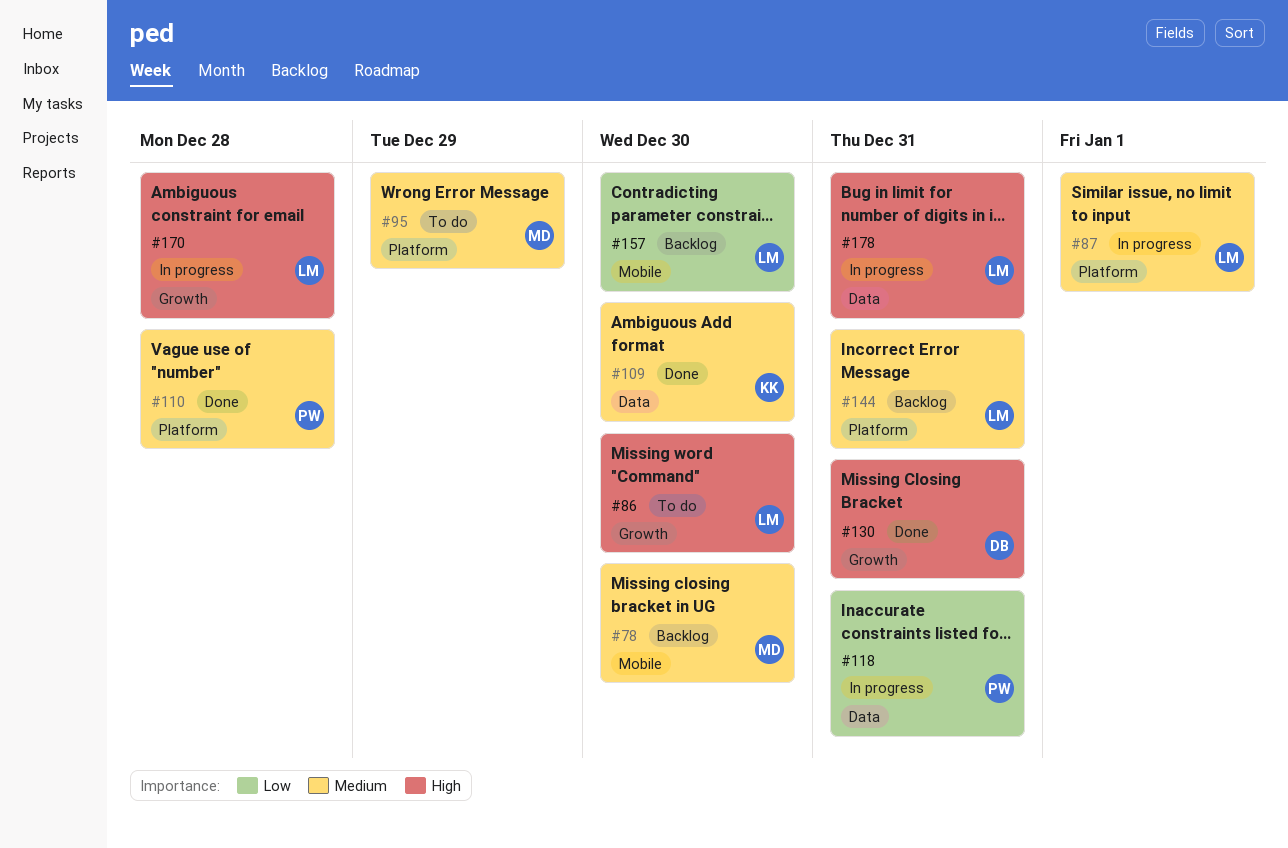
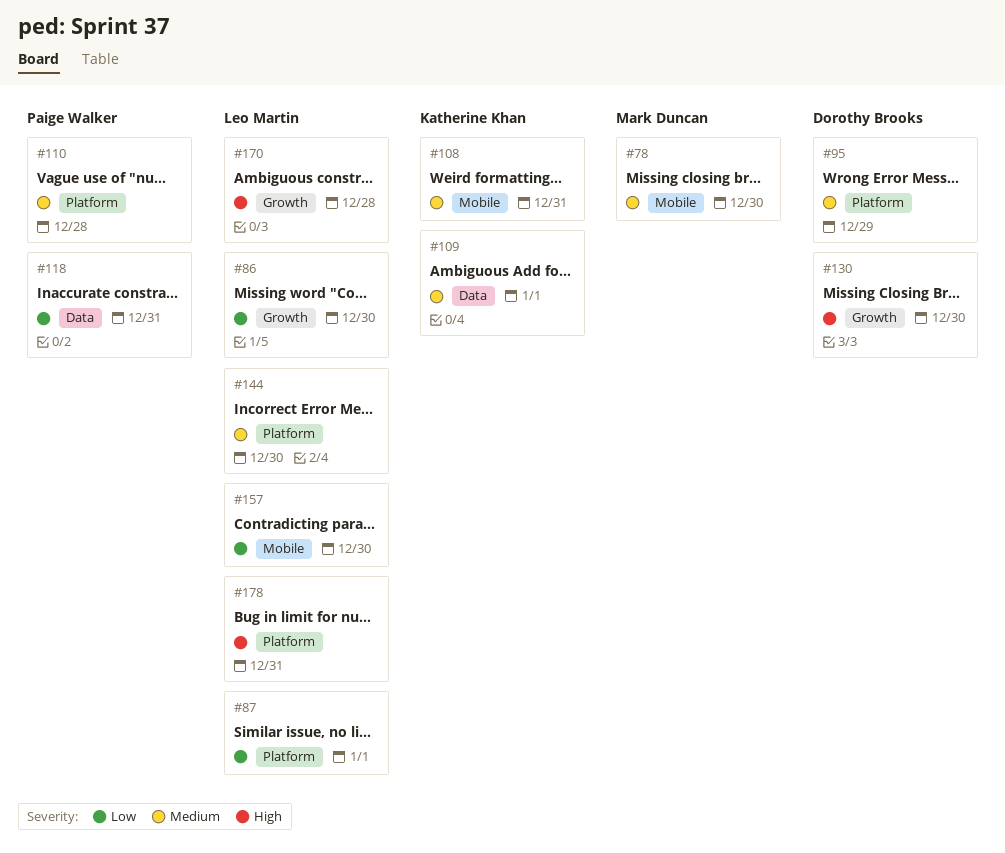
#86, priority: High -> Low
#87, priority: Medium -> Low
#95, owner: Mark Duncan -> Dorothy Brooks
#108: none -> present
#109, due: Dec 30 -> Jan 1
#130, due: Dec 31 -> Dec 30
#144, due: Dec 31 -> Dec 30
#178, label: Data -> Platform

